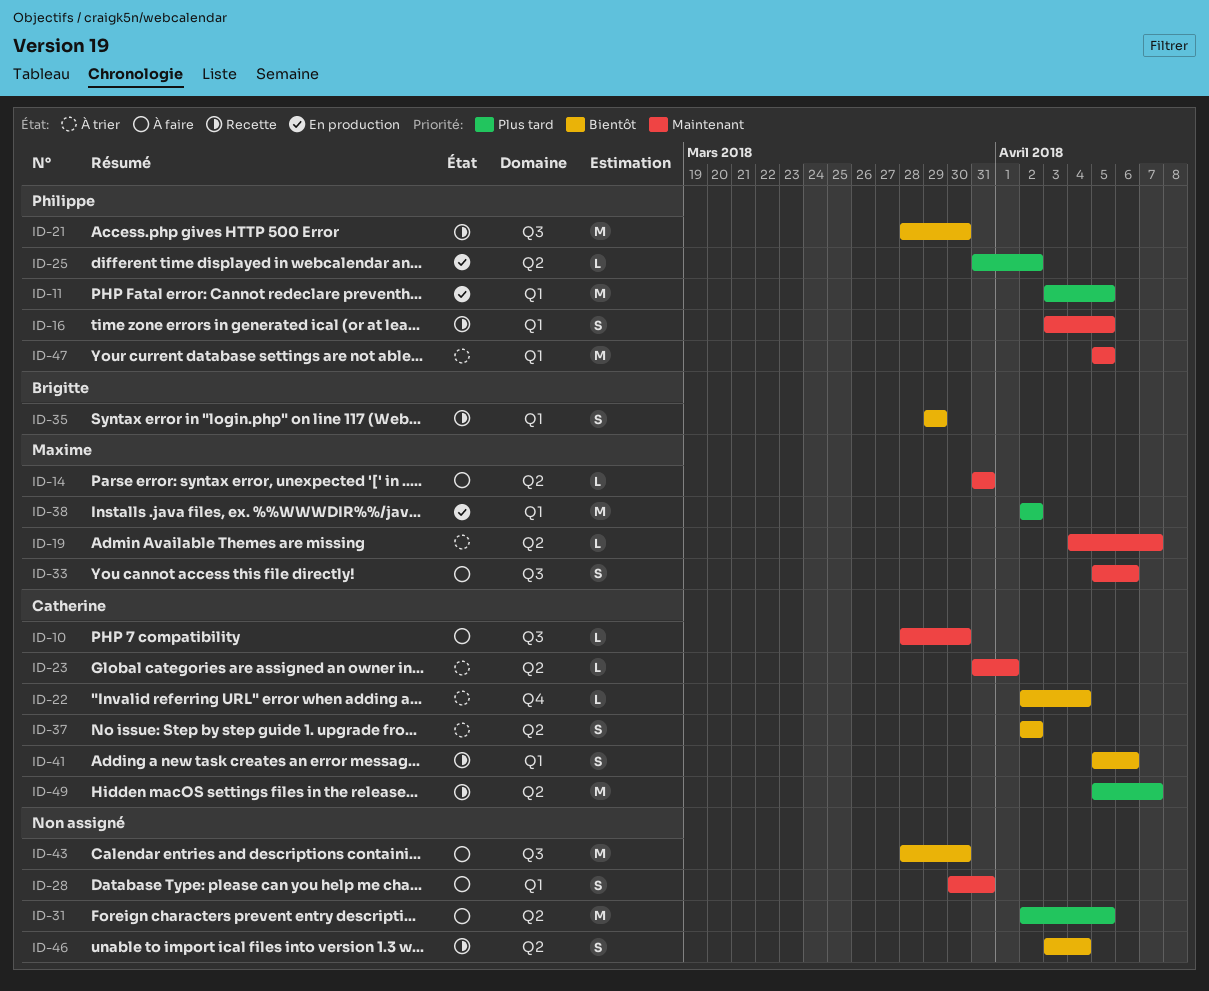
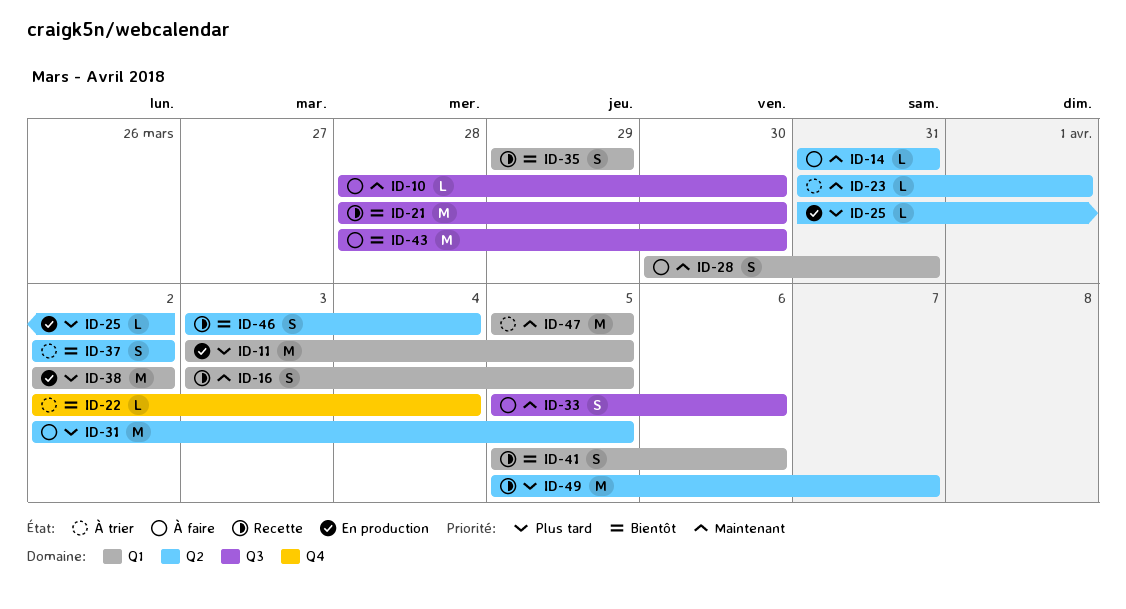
ID-19: present -> none

